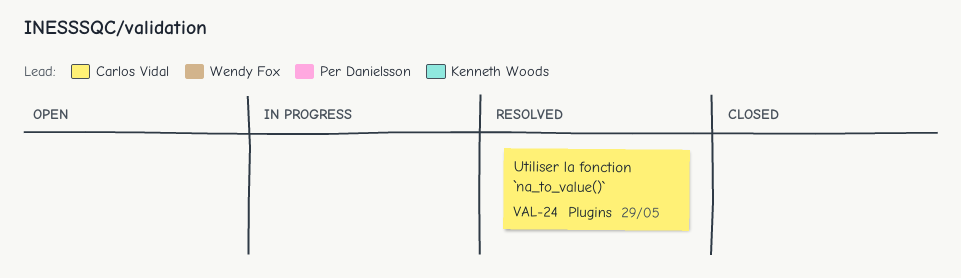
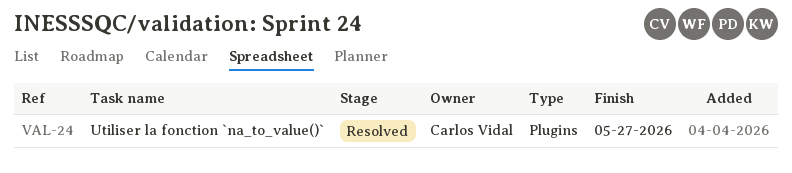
VAL-24, due: May 29 -> May 27

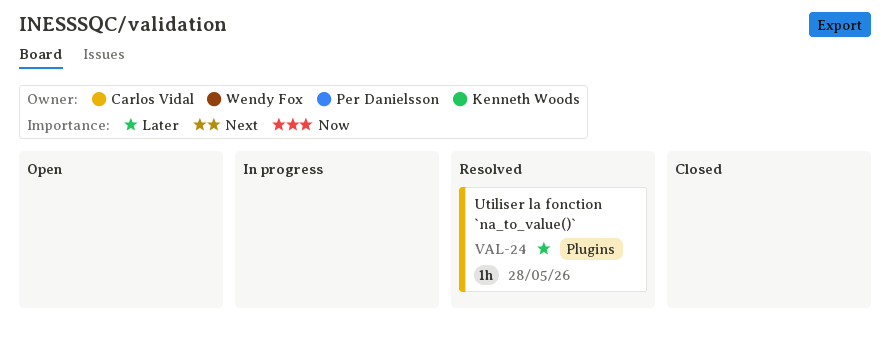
VAL-24, due: May 27 -> May 28

